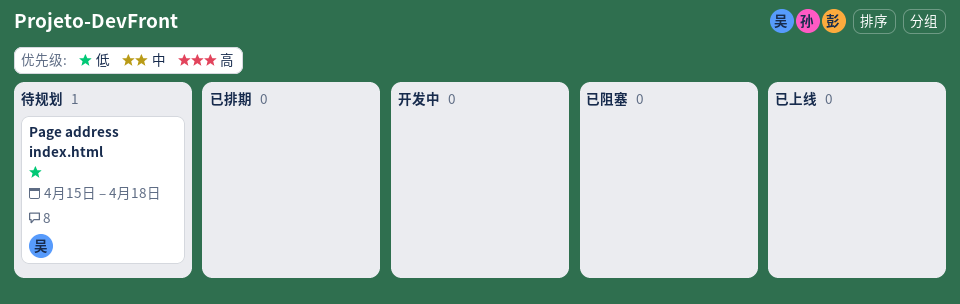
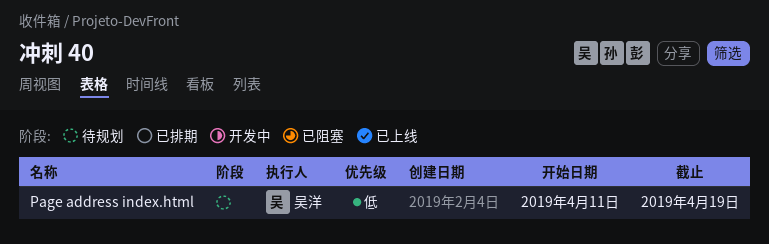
Page address index.html, start: Apr 15 -> Apr 11
Page address index.html, due: Apr 18 -> Apr 19

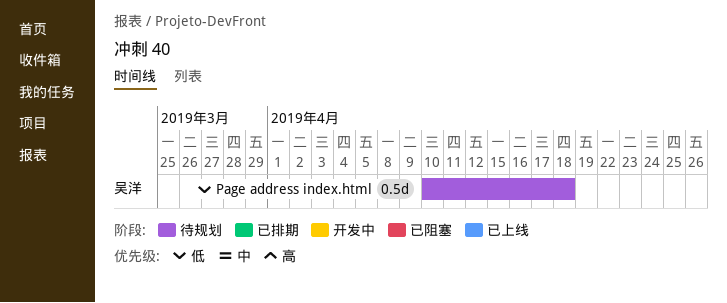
Page address index.html, start: Apr 11 -> Apr 10
Page address index.html, due: Apr 19 -> Apr 18

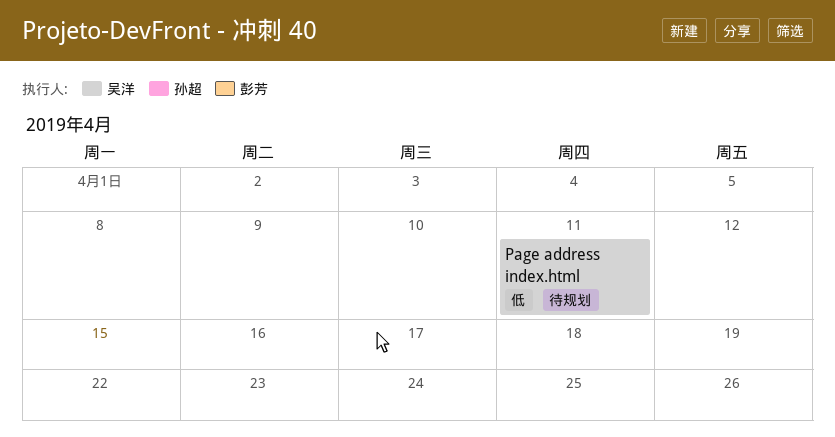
Page address index.html, due: Apr 18 -> Apr 11

